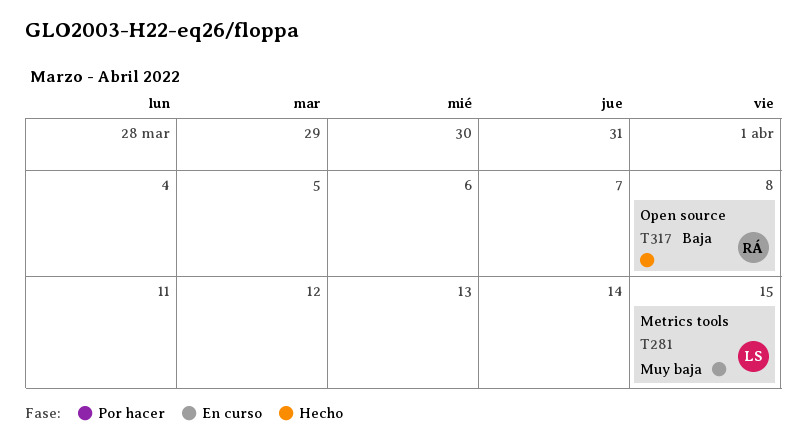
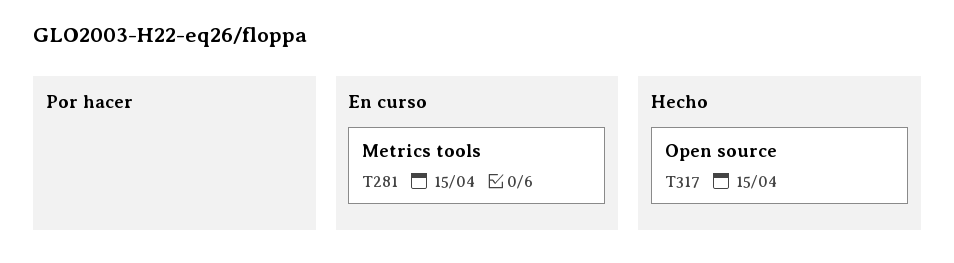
T317, due: Apr 8 -> Apr 15

